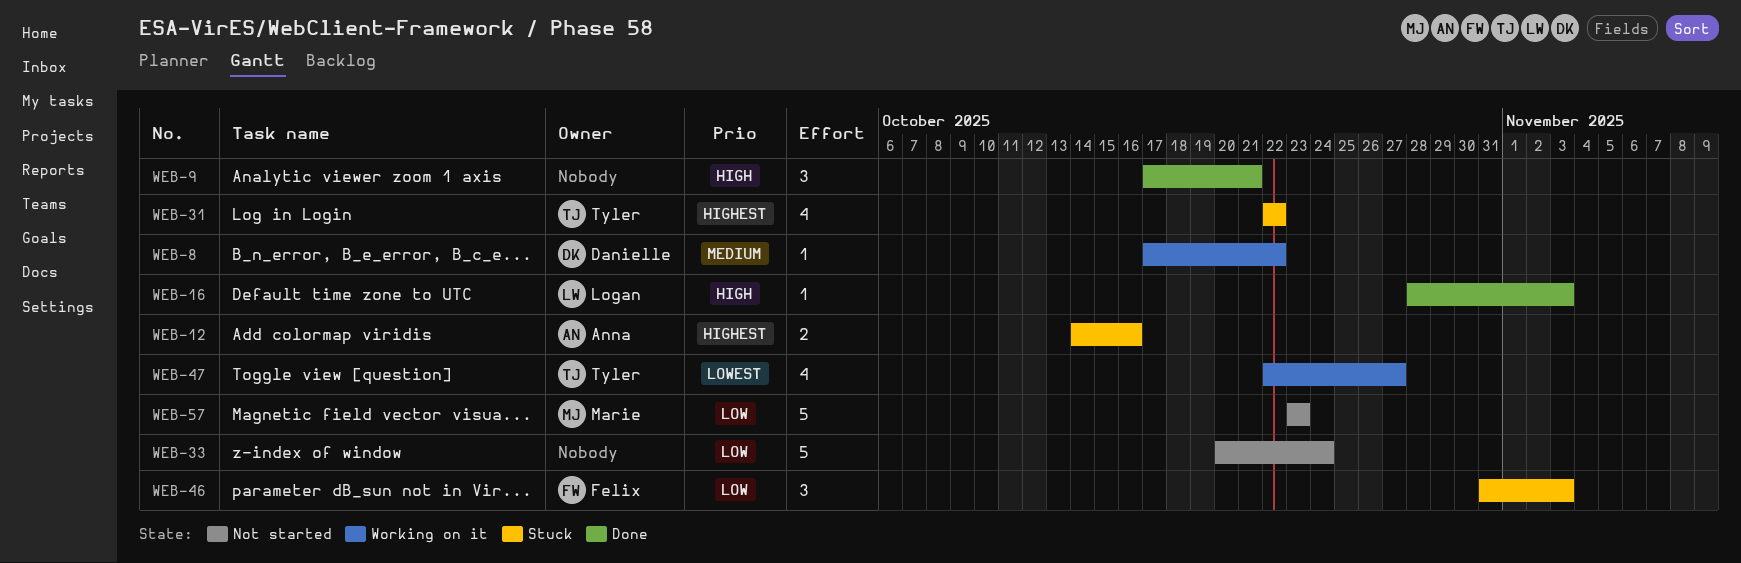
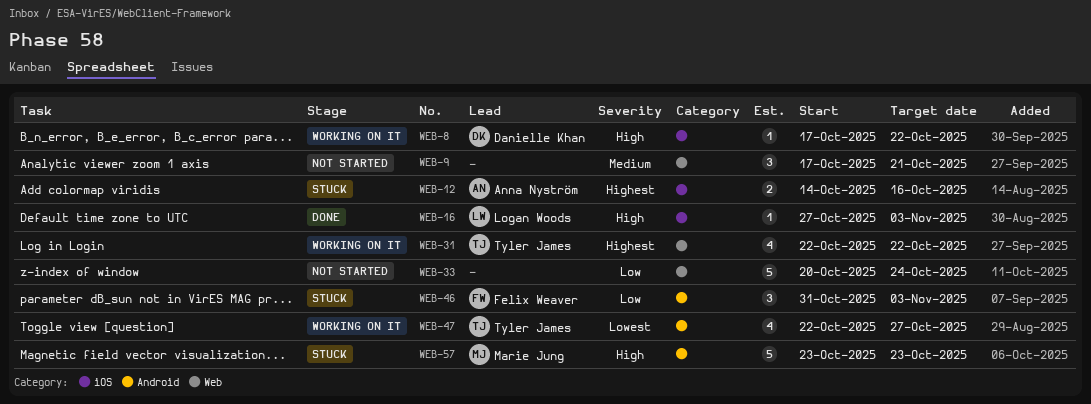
WEB-8, priority: Medium -> High
WEB-9, status: Done -> Not started
WEB-9, priority: High -> Medium
WEB-16, start: Oct 28 -> Oct 27
WEB-31, status: Stuck -> Working on it
WEB-57, status: Not started -> Stuck
WEB-57, priority: Low -> High

